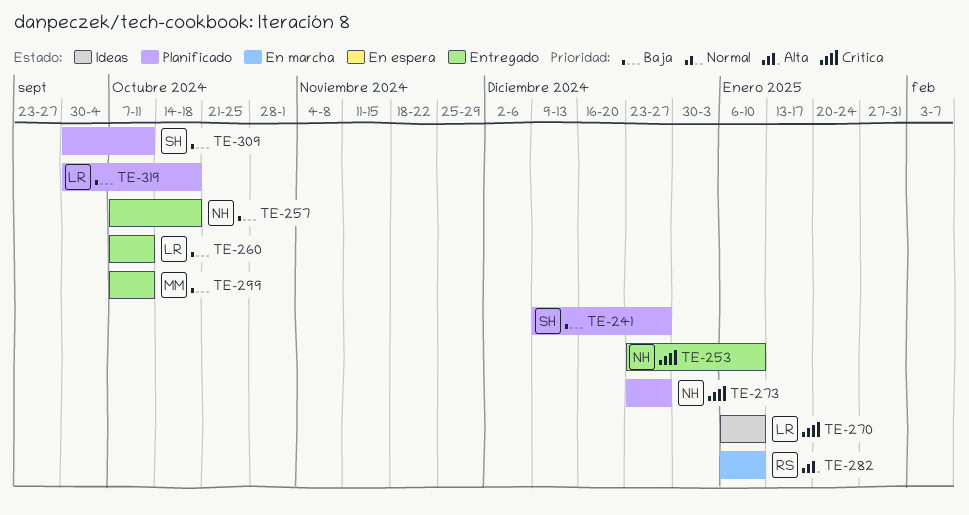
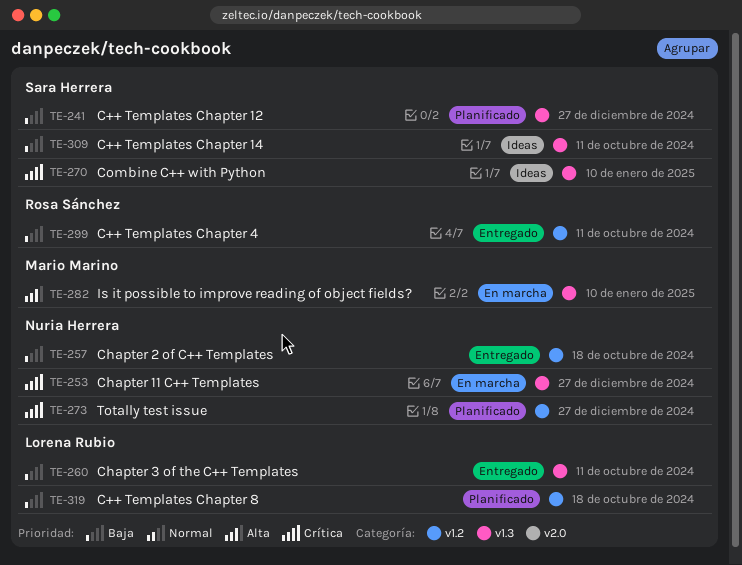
TE-253, status: Entregado -> En marcha
TE-253, due: Jan 10 -> Dec 27
TE-270, owner: Lorena Rubio -> Sara Herrera
TE-282, owner: Rosa Sánchez -> Mario Marino
TE-299, owner: Mario Marino -> Rosa Sánchez
TE-309, status: Planificado -> Ideas

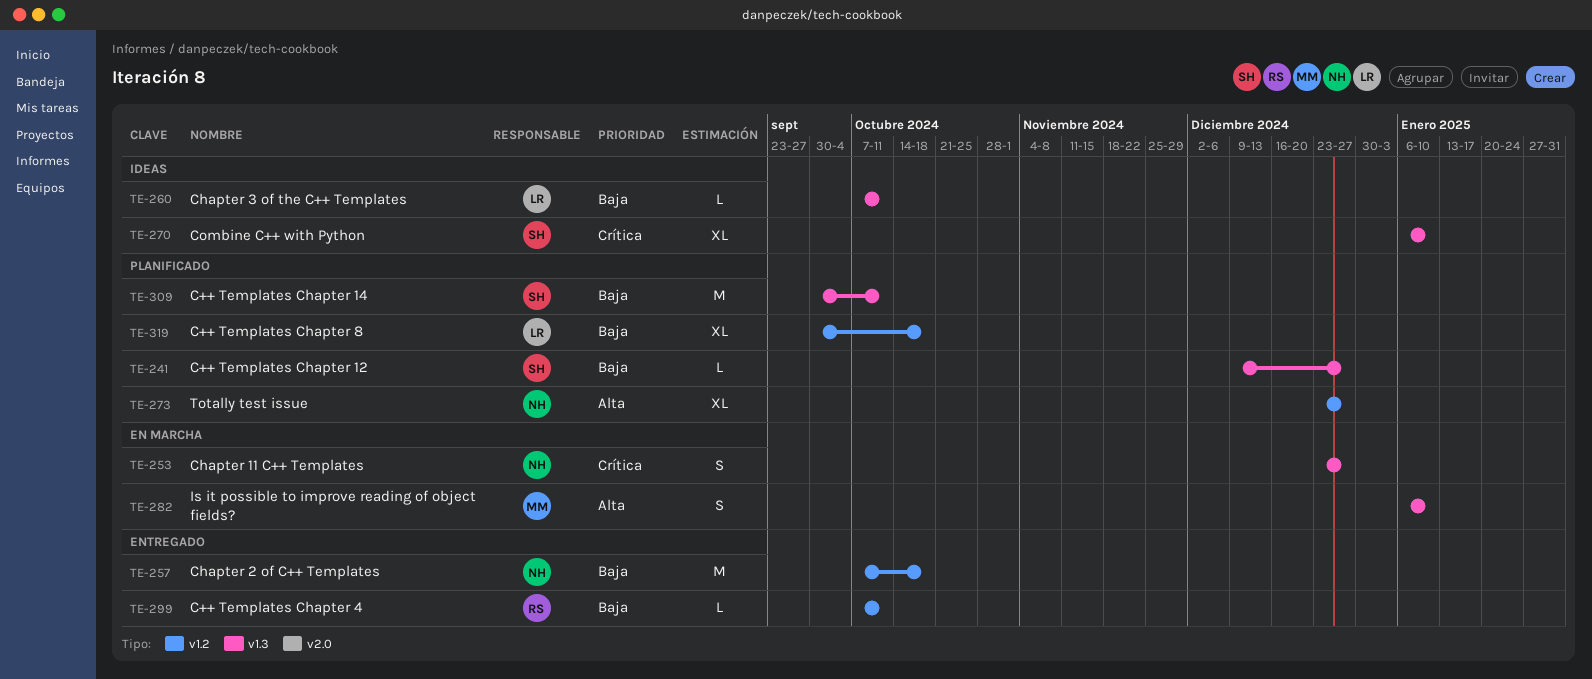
TE-260, status: Entregado -> Ideas
TE-273, priority: Crítica -> Alta
TE-309, status: Ideas -> Planificado

